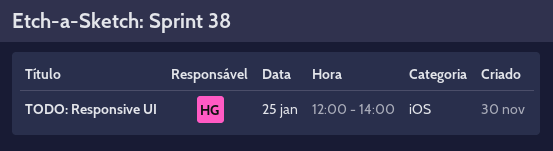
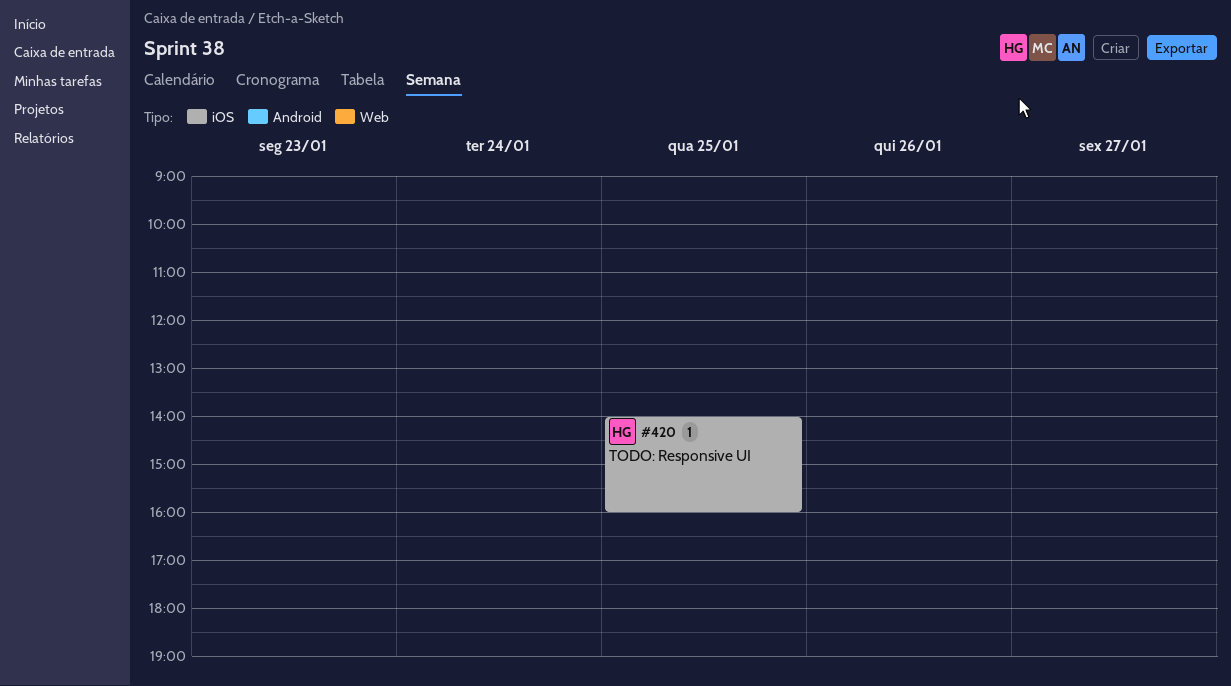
TODO: Responsive UI, begins: 12:00 -> 14:00
TODO: Responsive UI, ends: 14:00 -> 16:00

